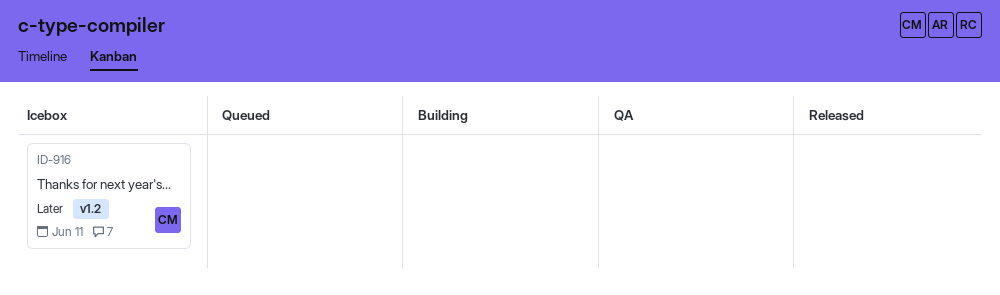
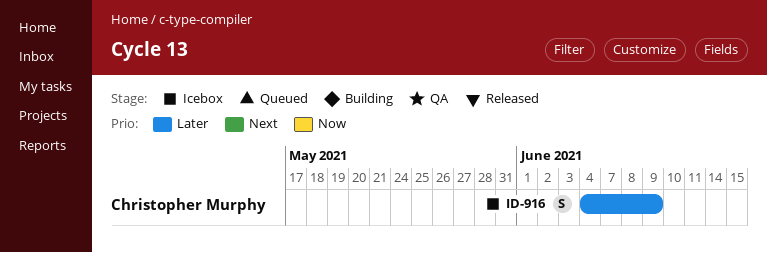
ID-916, due: Jun 11 -> Jun 9

